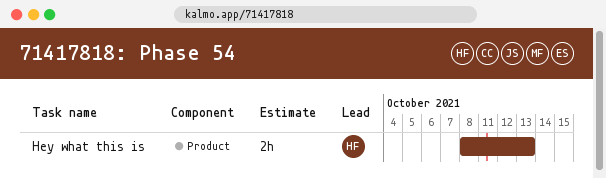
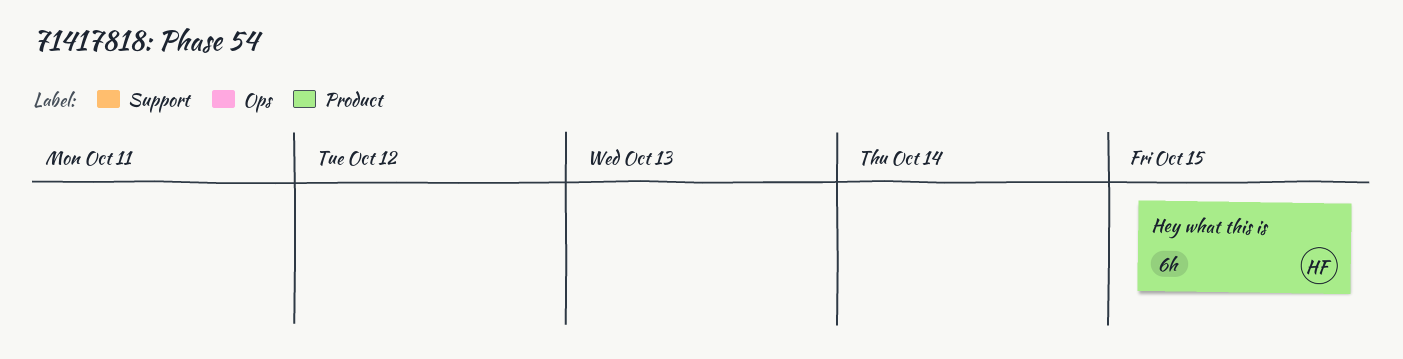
Hey what this is, estimate: 2h -> 6h
Hey what this is, due: Oct 13 -> Oct 15

